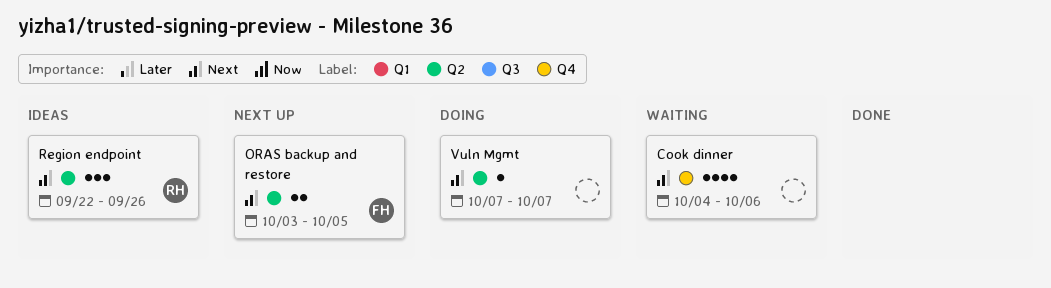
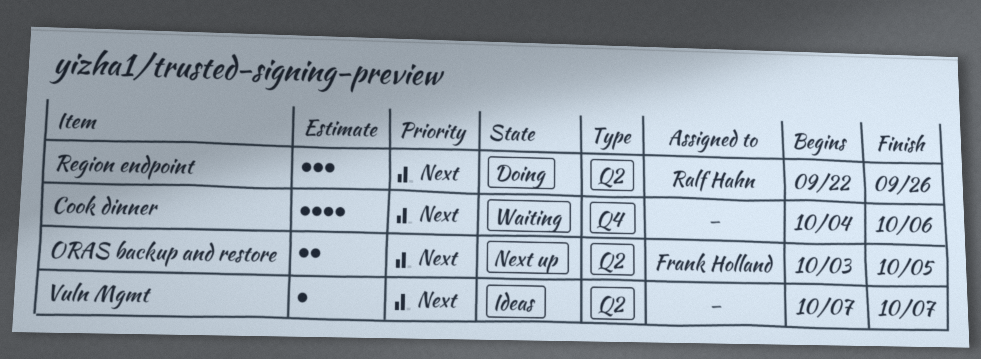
Region endpoint, status: Ideas -> Doing
Vuln Mgmt, status: Doing -> Ideas

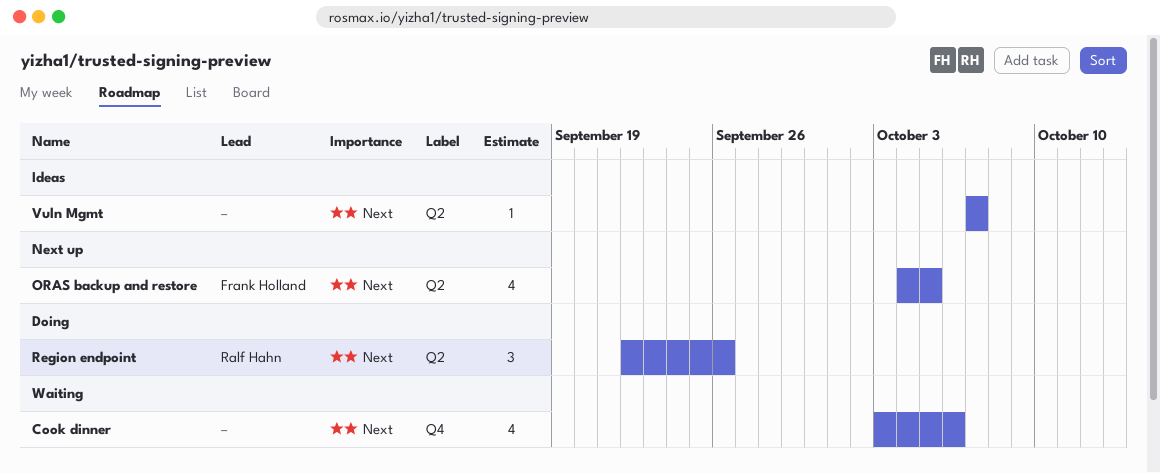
Cook dinner, start: Oct 4 -> Oct 3
ORAS backup and restore, estimate: 2 -> 4
ORAS backup and restore, start: Oct 3 -> Oct 4

